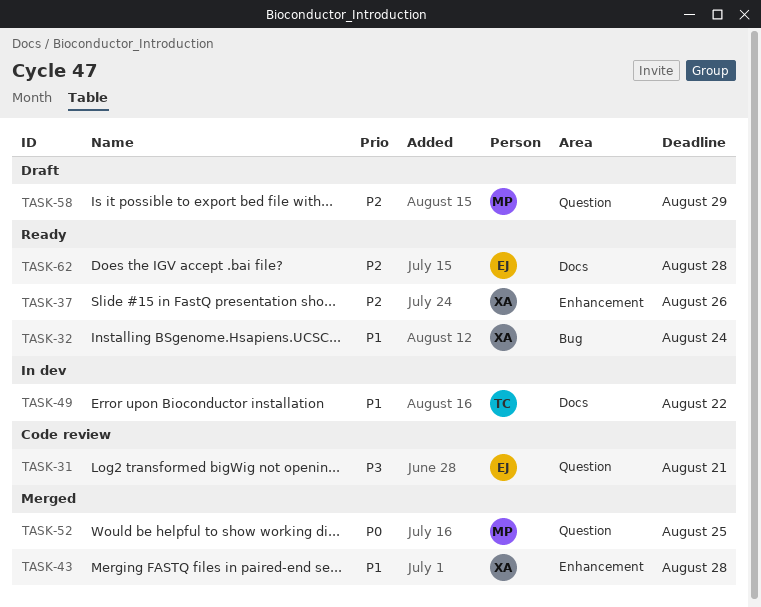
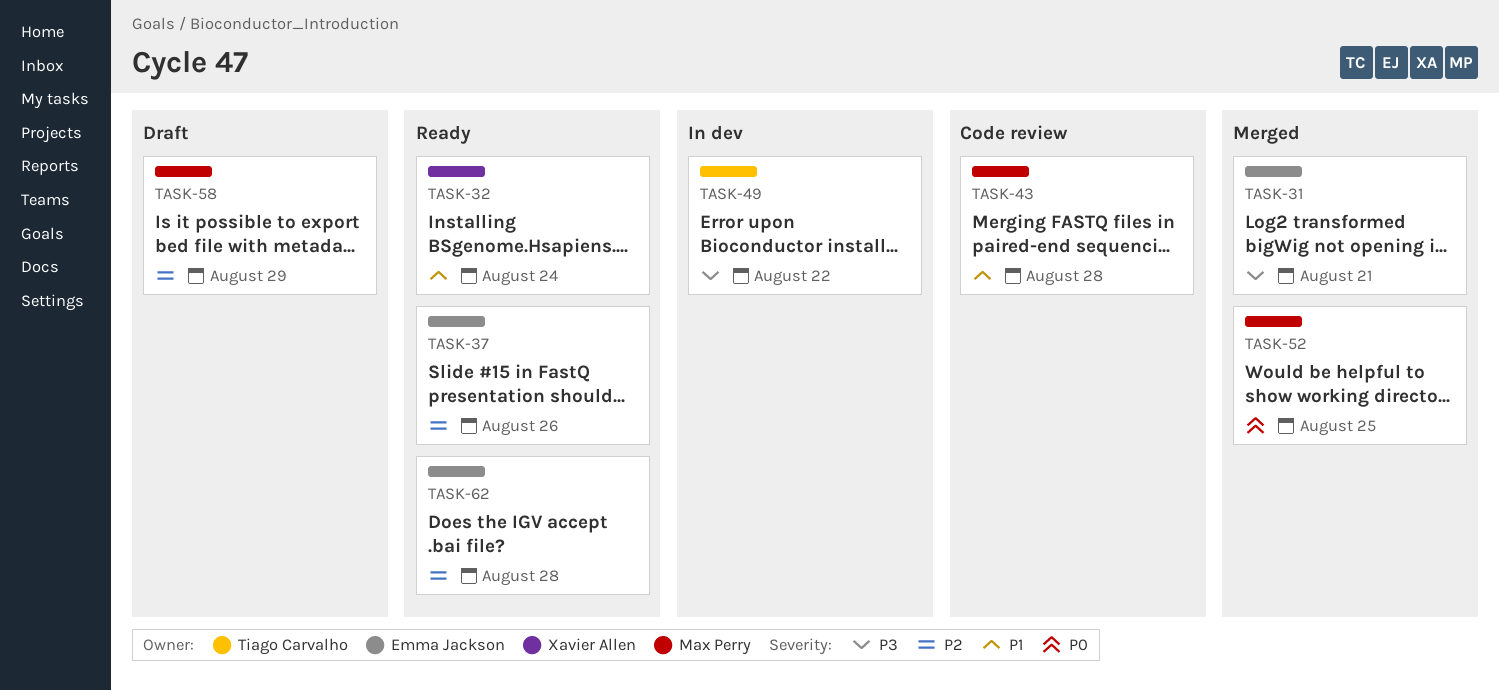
TASK-31, status: Code review -> Merged
TASK-37, owner: Xavier Allen -> Emma Jackson
TASK-43, status: Merged -> Code review
TASK-43, owner: Xavier Allen -> Max Perry
TASK-49, priority: P1 -> P3

